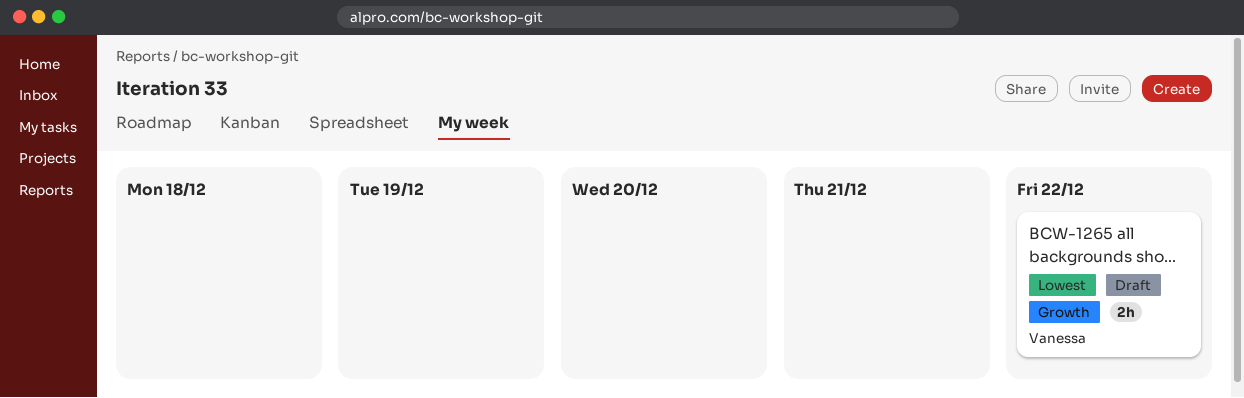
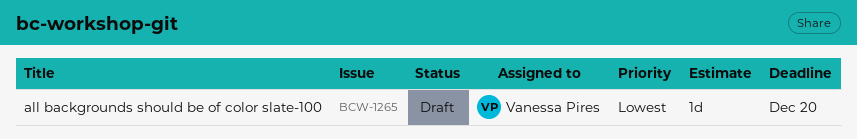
BCW-1265, estimate: 2h -> 1d
BCW-1265, due: Dec 22 -> Dec 20

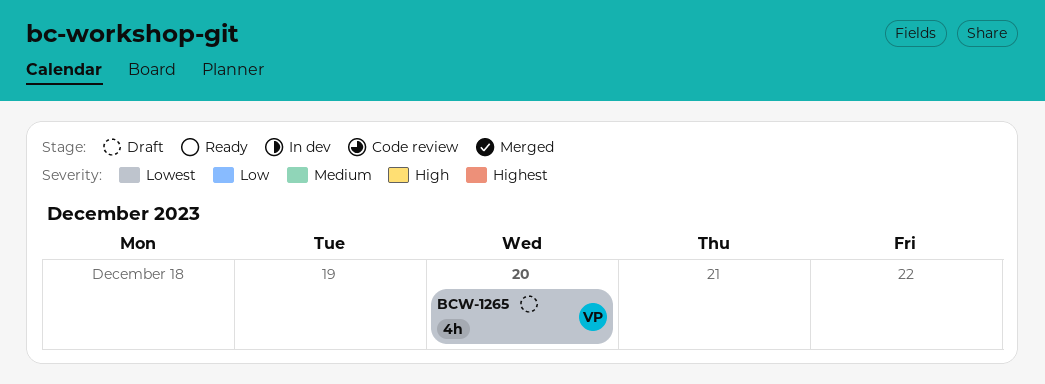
BCW-1265, estimate: 1d -> 4h

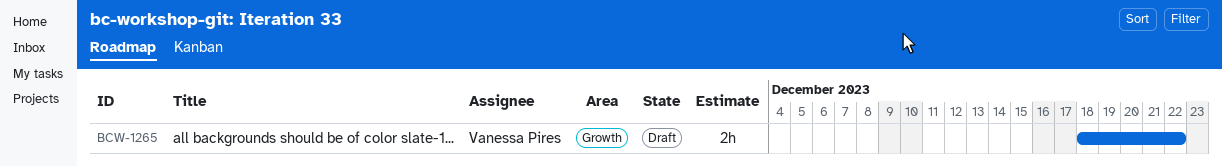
BCW-1265, estimate: 4h -> 2h
BCW-1265, due: Dec 20 -> Dec 22

